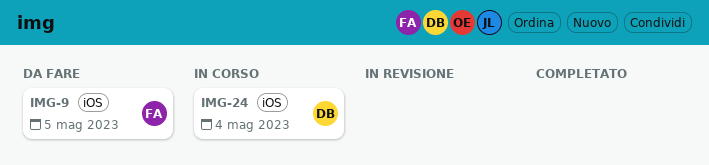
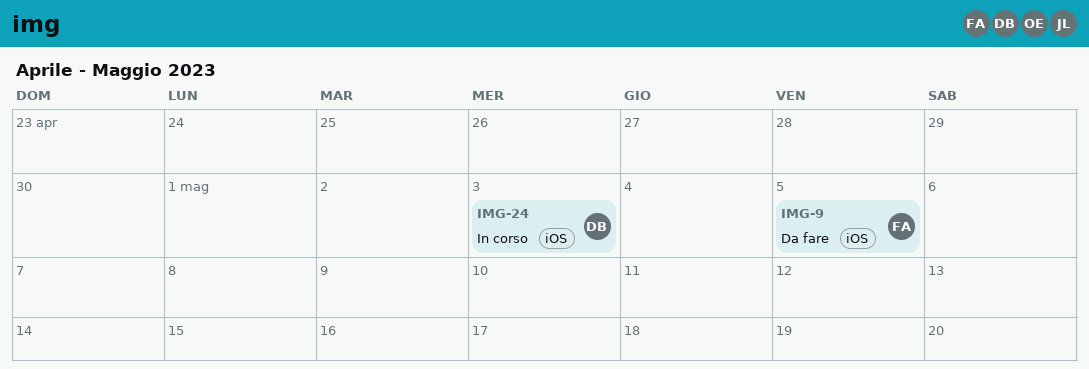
IMG-24, due: May 4 -> May 3

